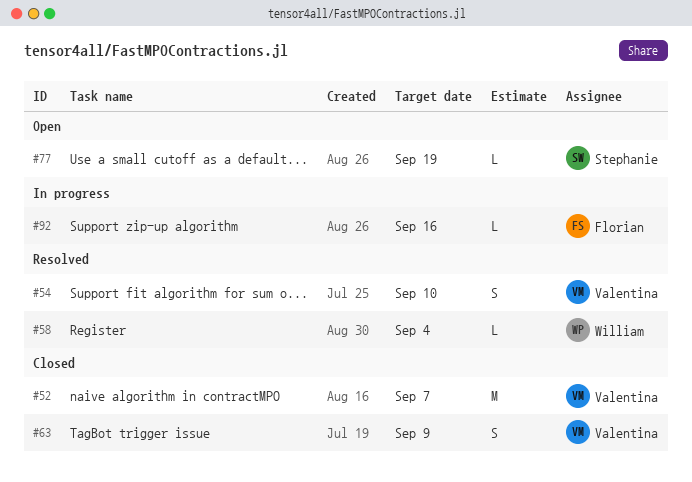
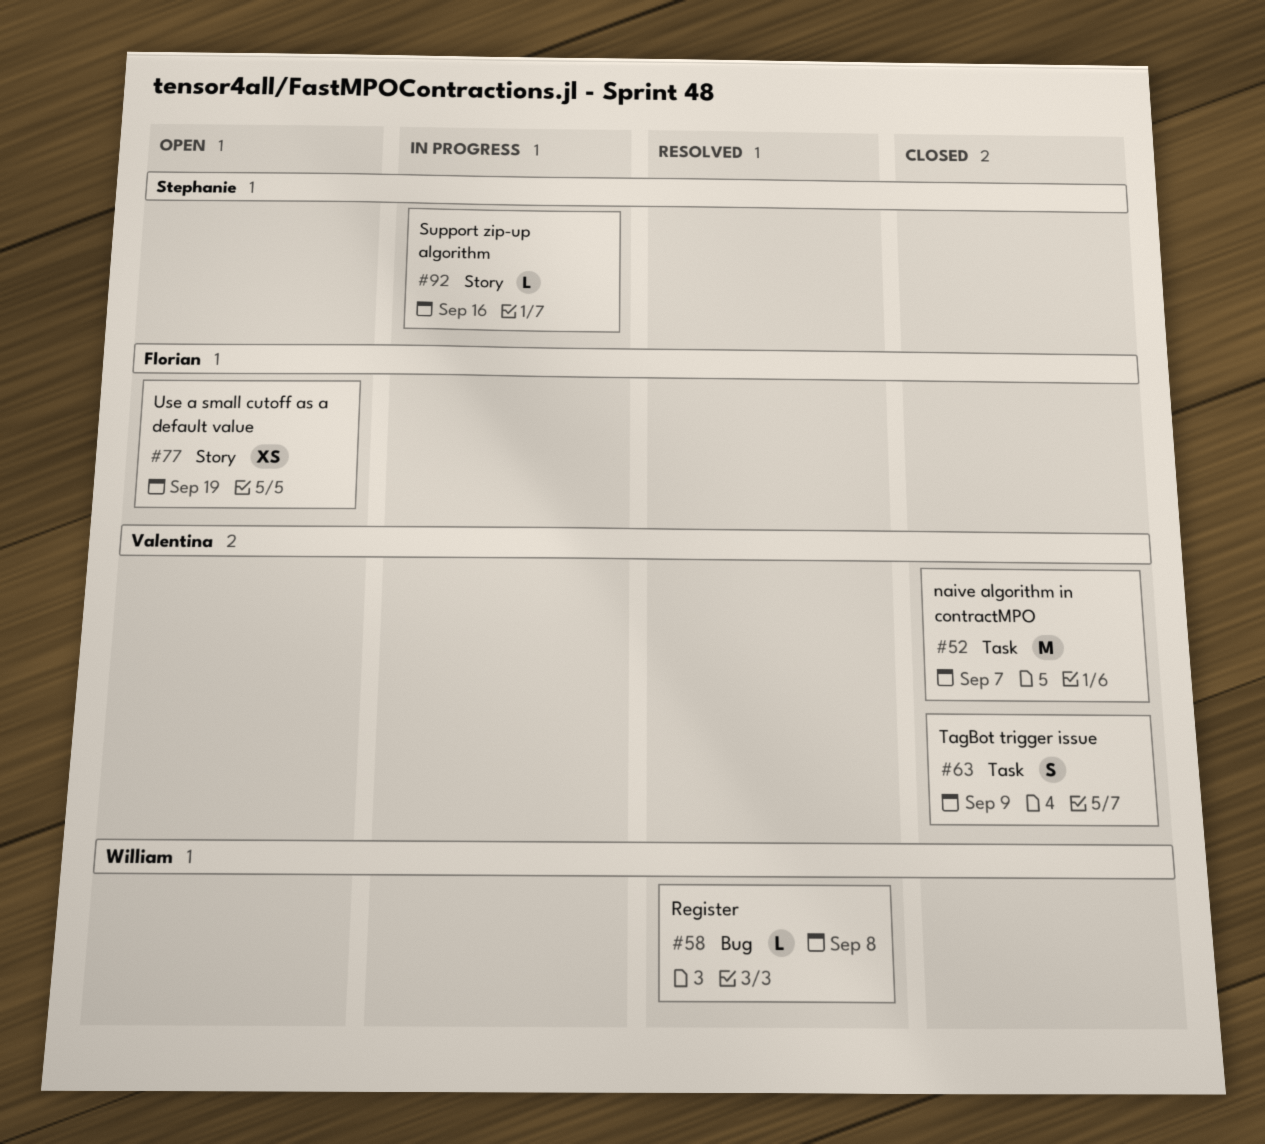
#54: present -> none
#58, due: Sep 4 -> Sep 8
#77, owner: Stephanie -> Florian
#77, estimate: L -> XS
#92, owner: Florian -> Stephanie

